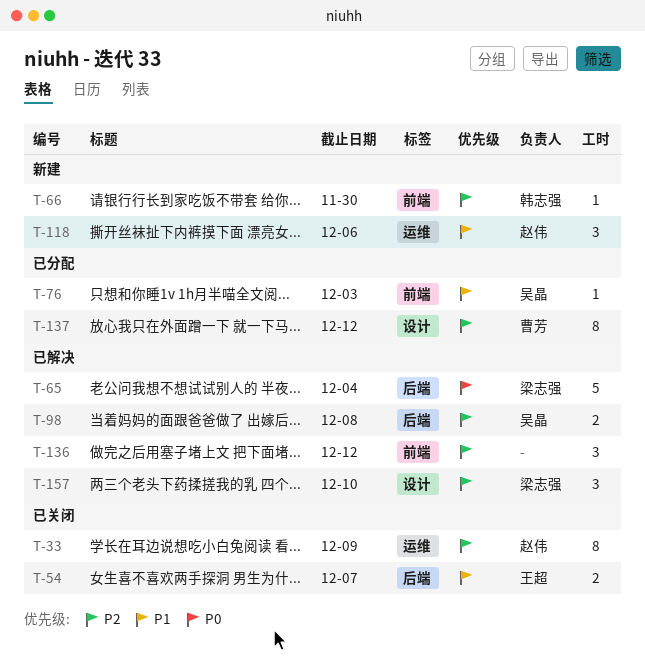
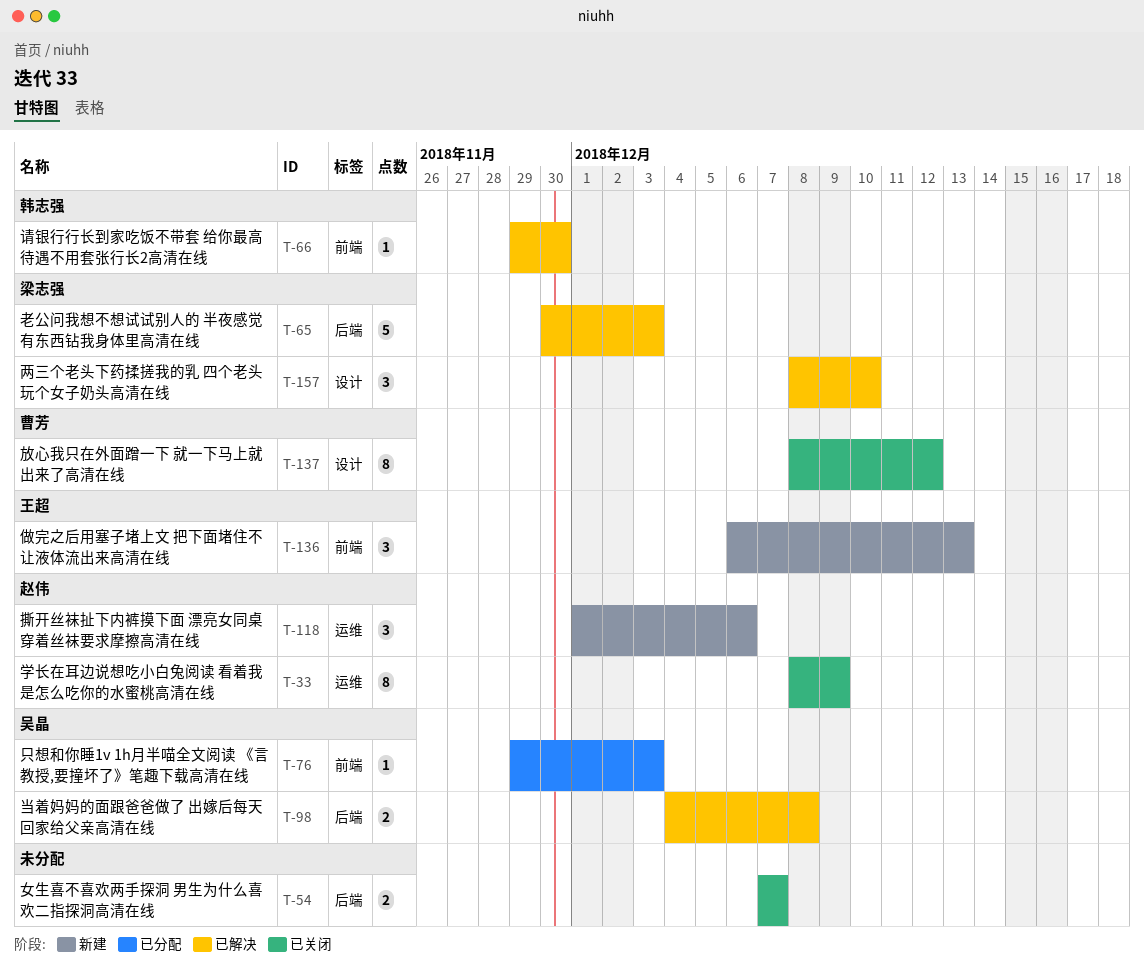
T-54, owner: 王超 -> none
T-65, due: Dec 4 -> Dec 3
T-66, status: 新建 -> 已解决
T-136, status: 已解决 -> 新建
T-136, owner: none -> 王超
T-136, due: Dec 12 -> Dec 13
T-137, status: 已分配 -> 已关闭

